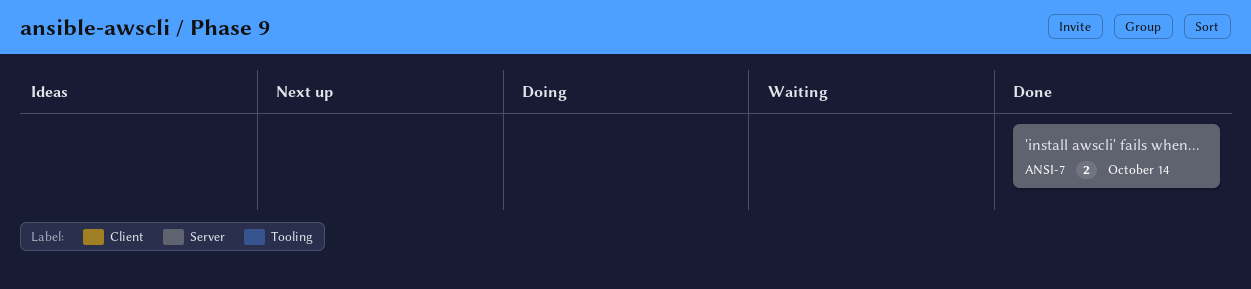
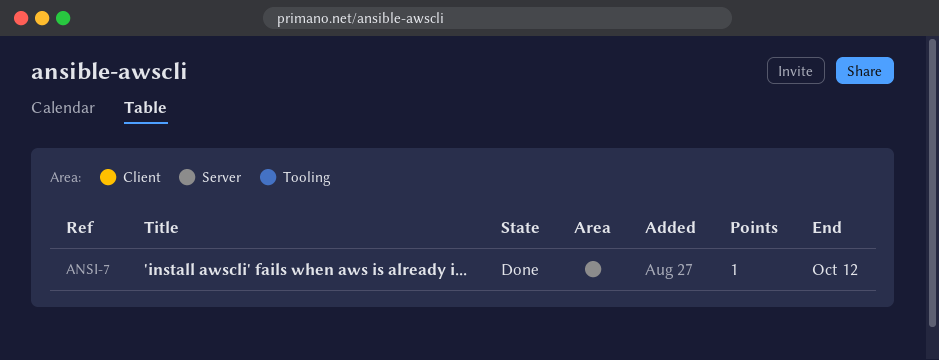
ANSI-7, estimate: 2 -> 1
ANSI-7, due: Oct 14 -> Oct 12

